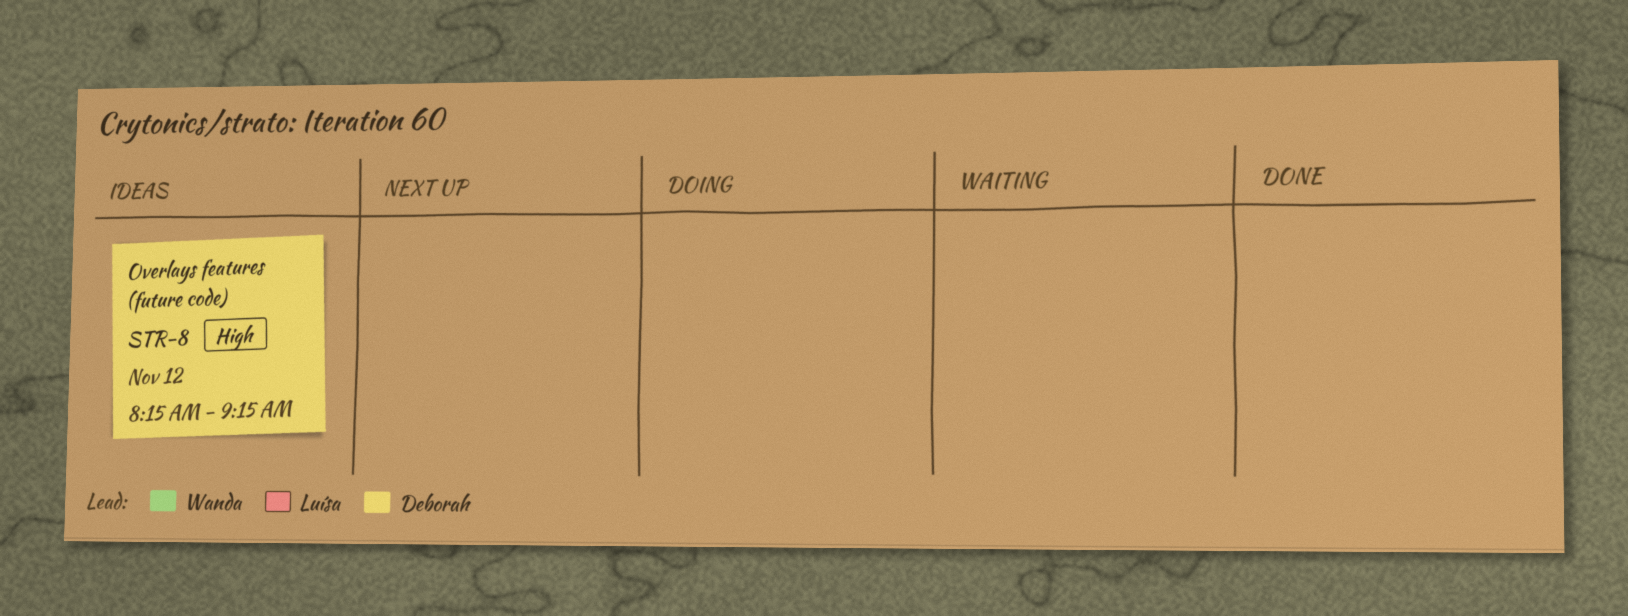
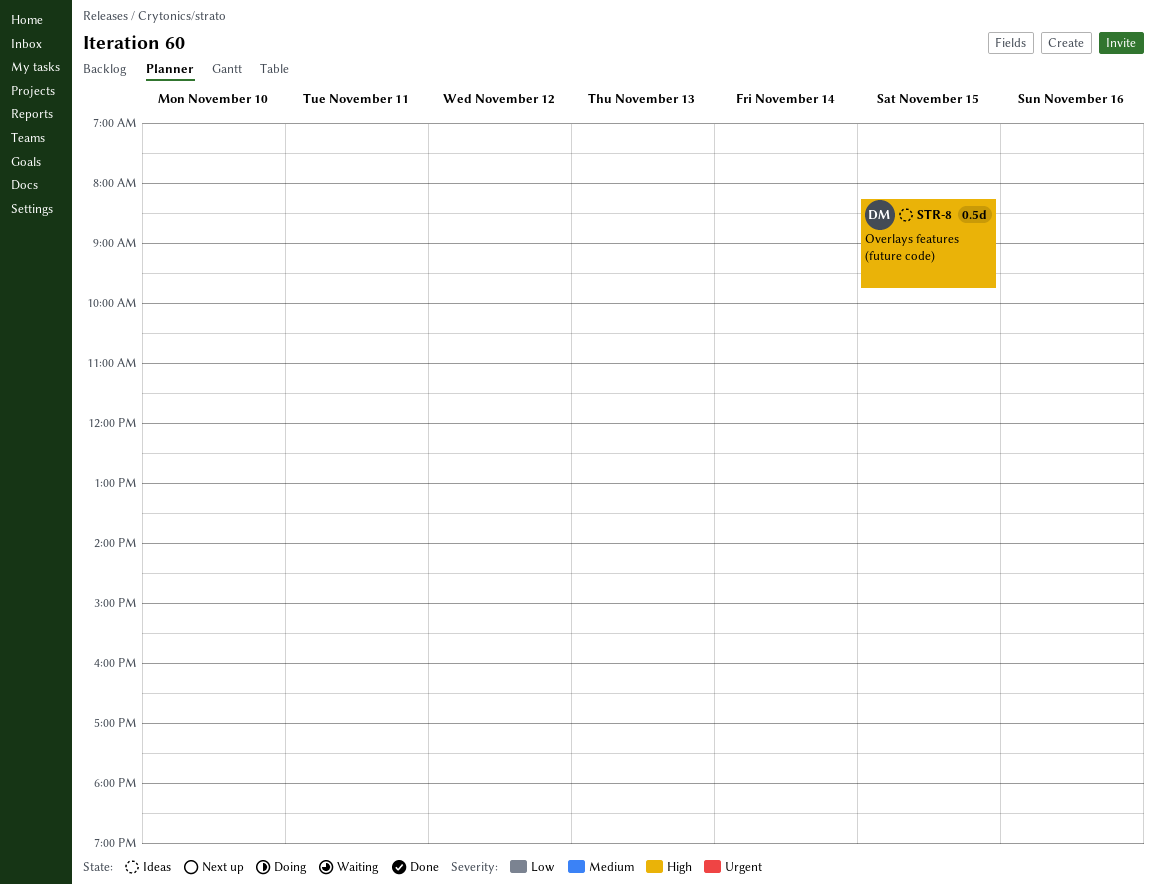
STR-8, day: Nov 12 -> Nov 15
STR-8, ends: 09:15 -> 09:45

